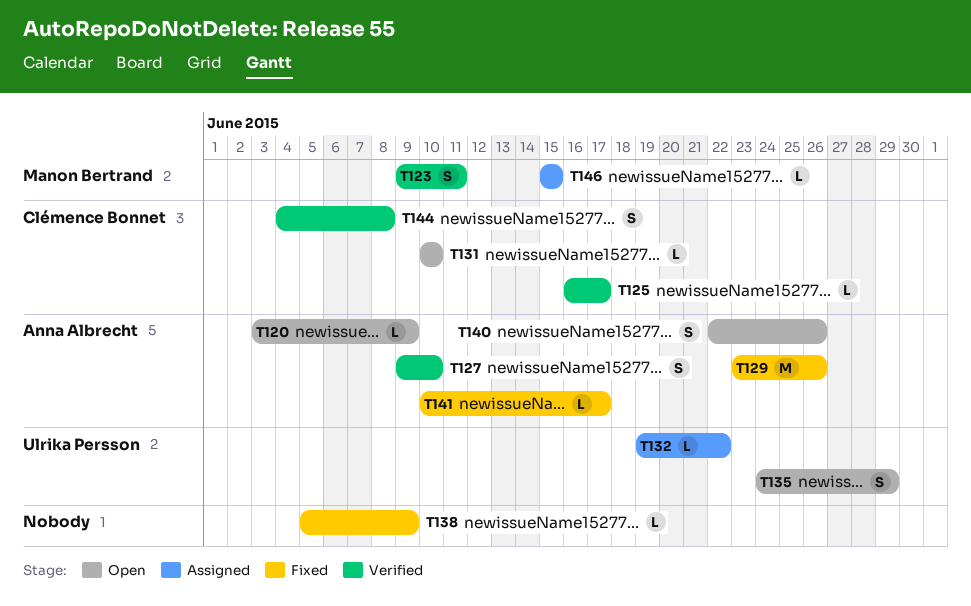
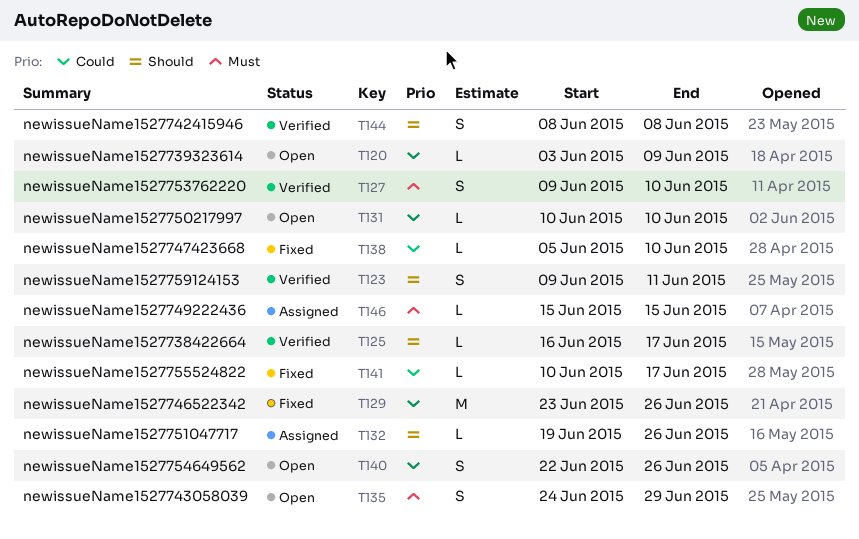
T132, due: Jun 22 -> Jun 26
T138, due: Jun 9 -> Jun 10
T144, start: Jun 4 -> Jun 8

